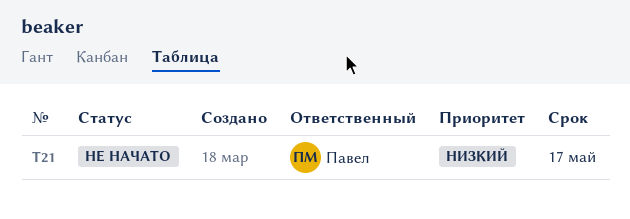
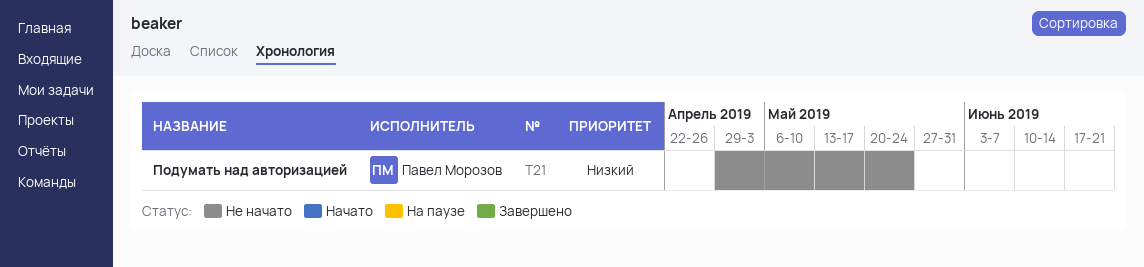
T21, due: May 17 -> May 24

